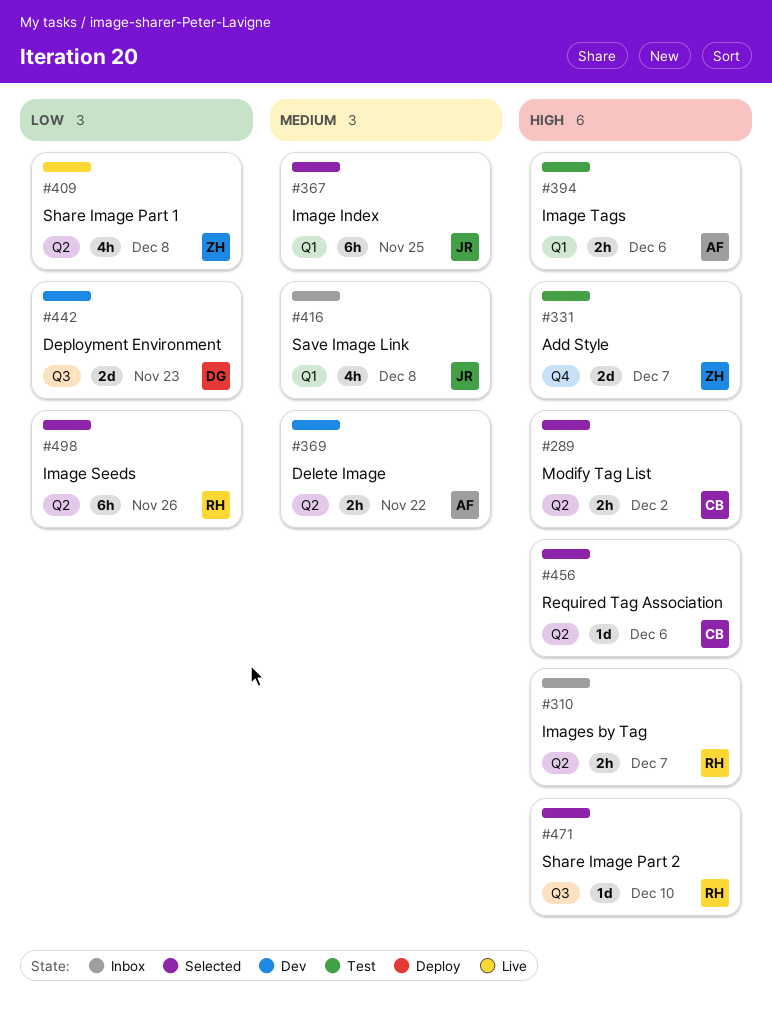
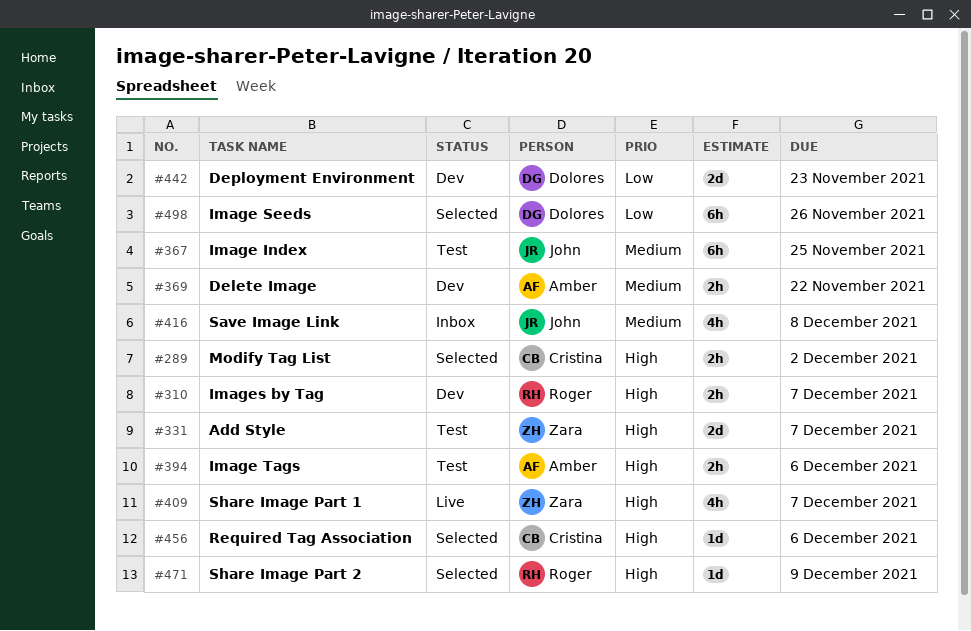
#310, status: Inbox -> Dev
#367, status: Selected -> Test
#409, priority: Low -> High
#409, due: Dec 8 -> Dec 7
#471, due: Dec 10 -> Dec 9
#498, owner: Roger -> Dolores

